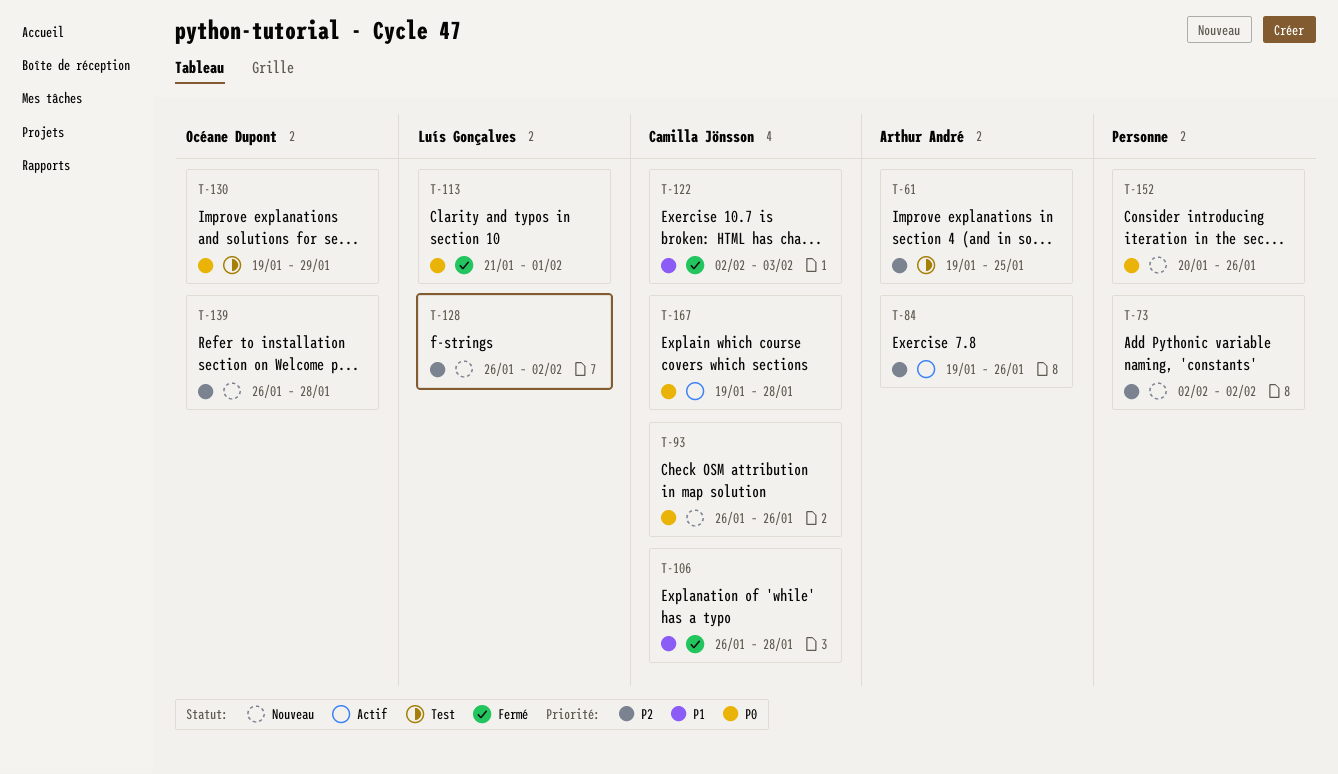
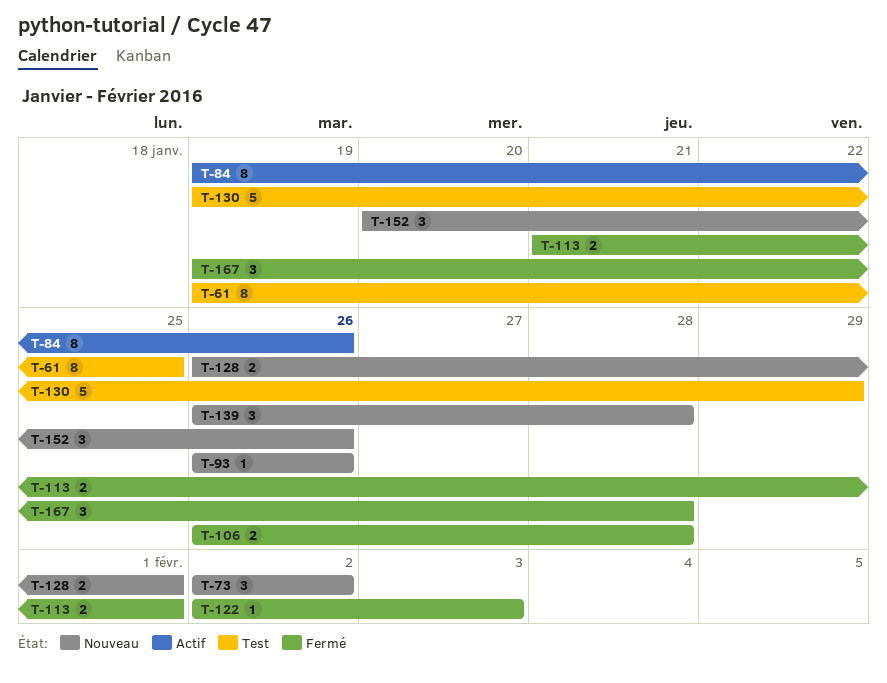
T-128, due: Feb 2 -> Feb 1
T-167, status: Actif -> Fermé

